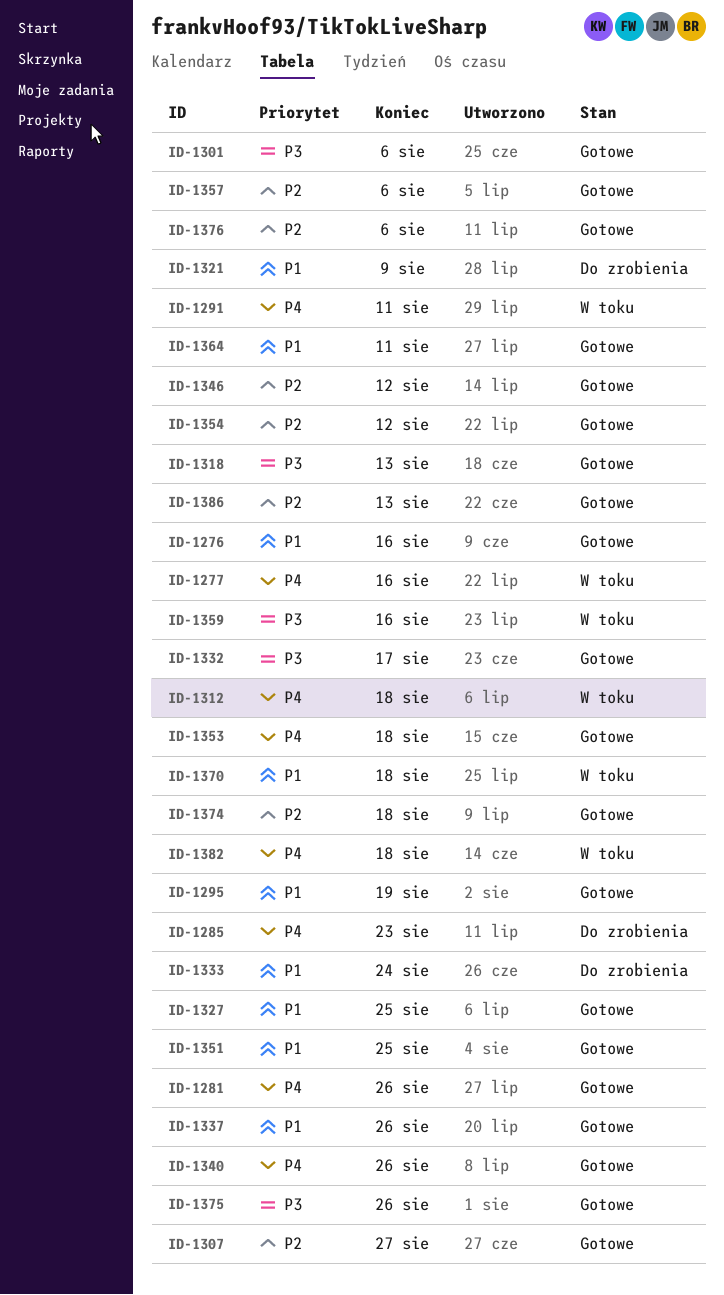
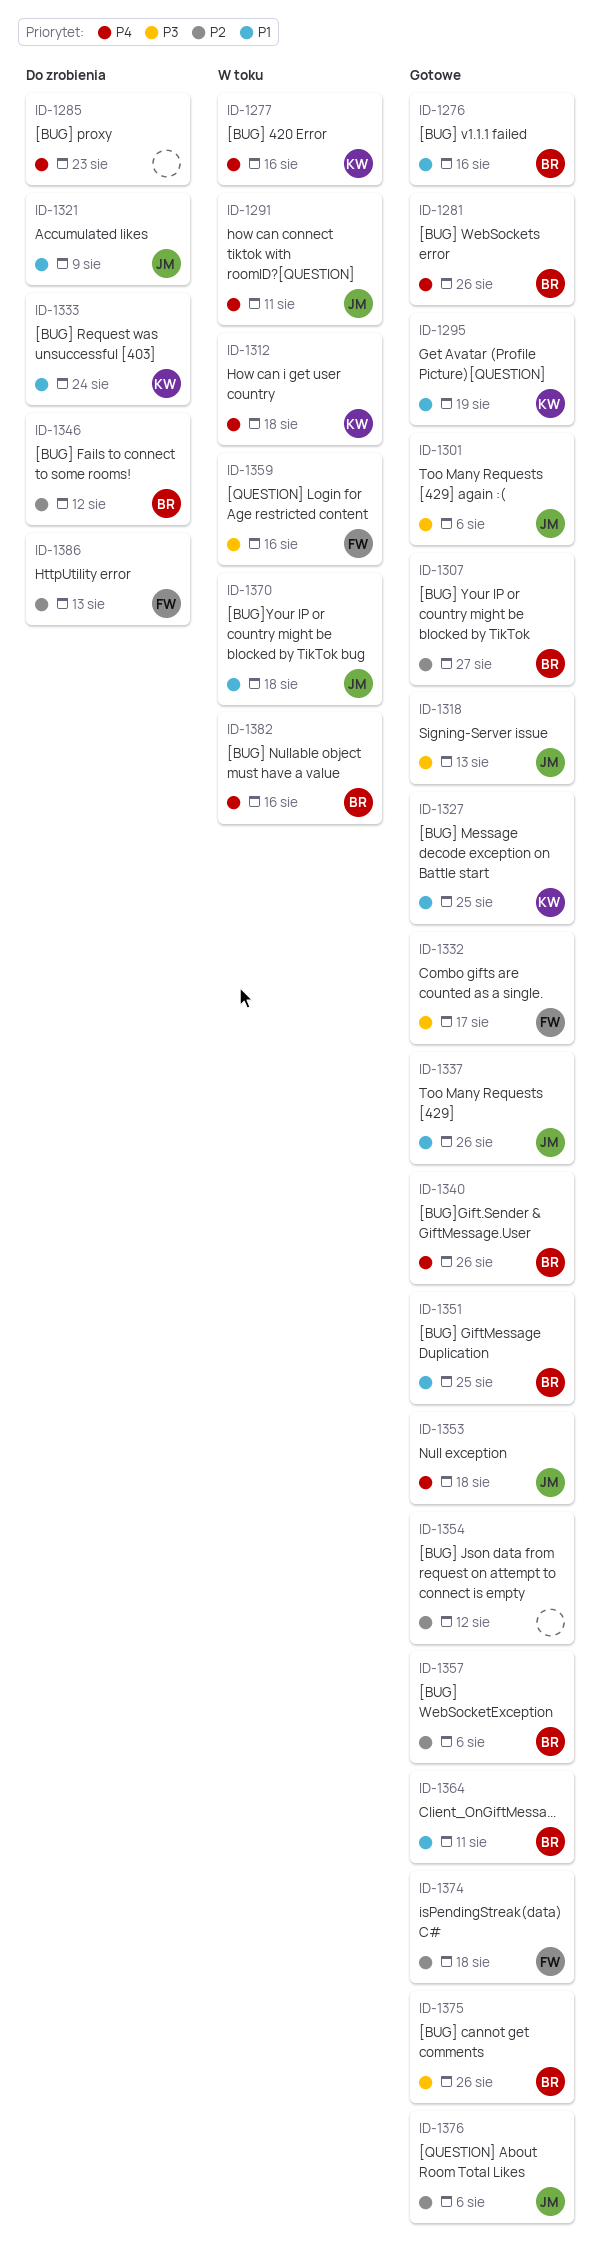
ID-1346, status: Gotowe -> Do zrobienia
ID-1382, due: Aug 18 -> Aug 16
ID-1386, status: Gotowe -> Do zrobienia

